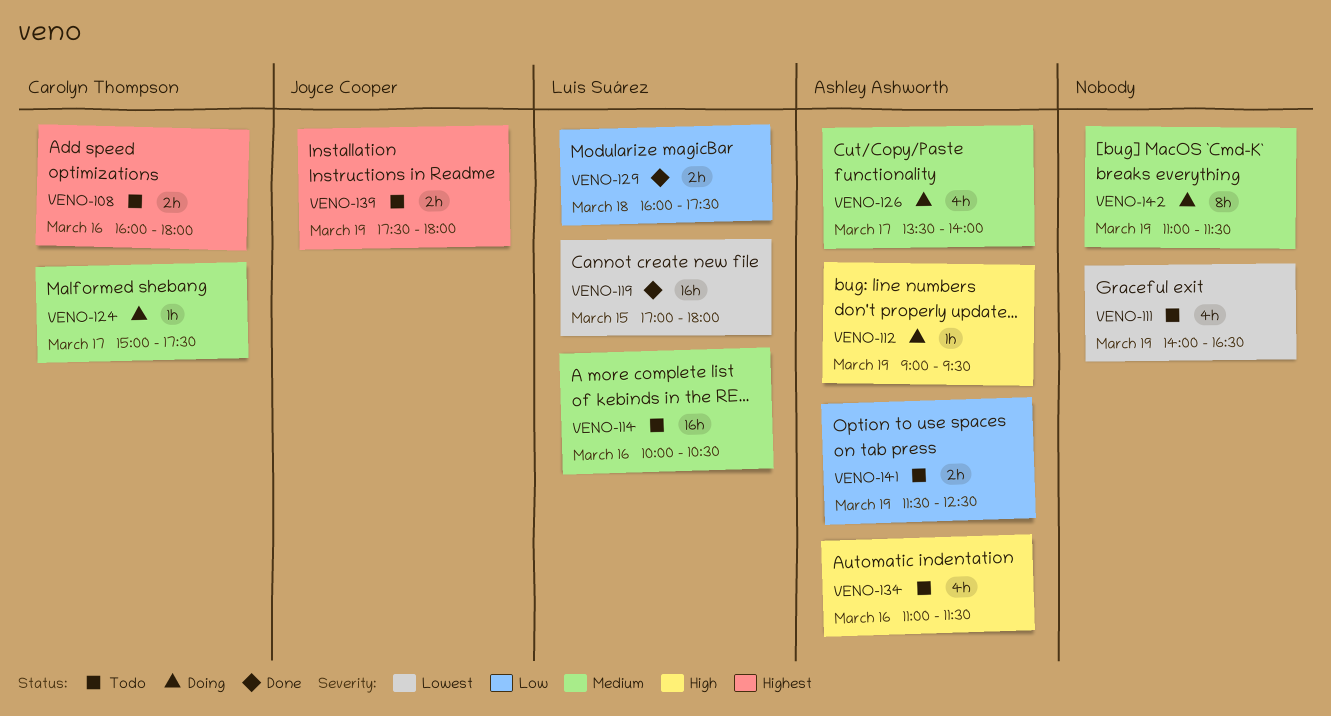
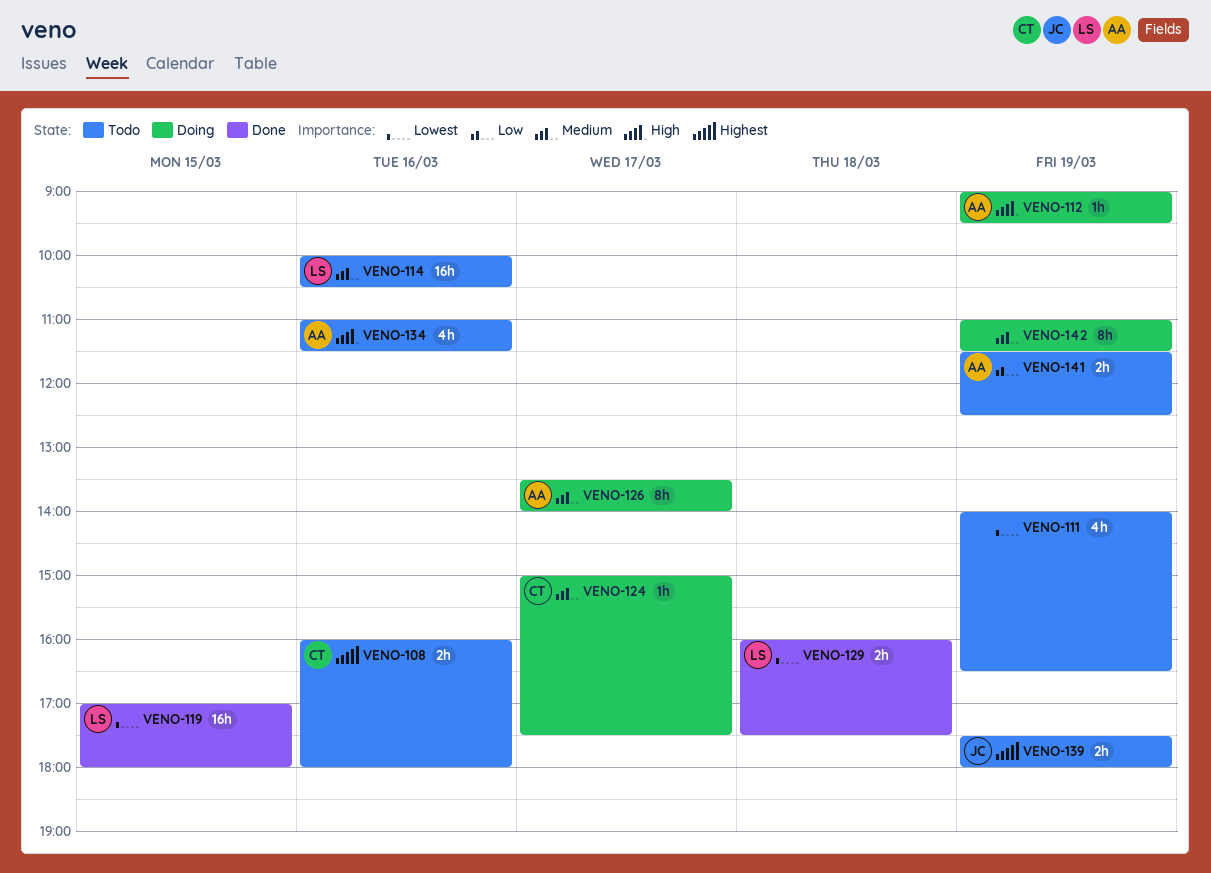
VENO-126, estimate: 4h -> 8h
VENO-129, priority: Low -> Lowest

